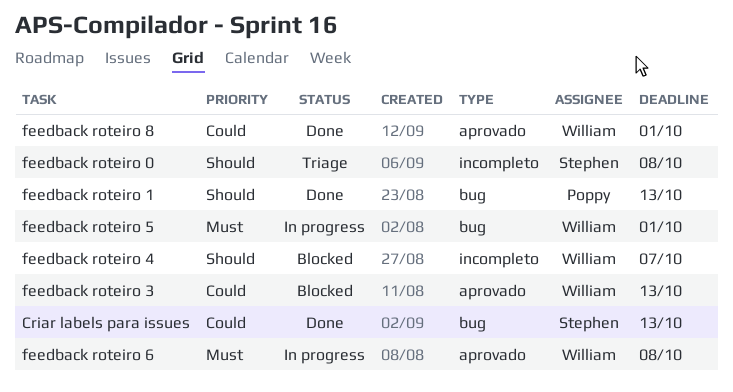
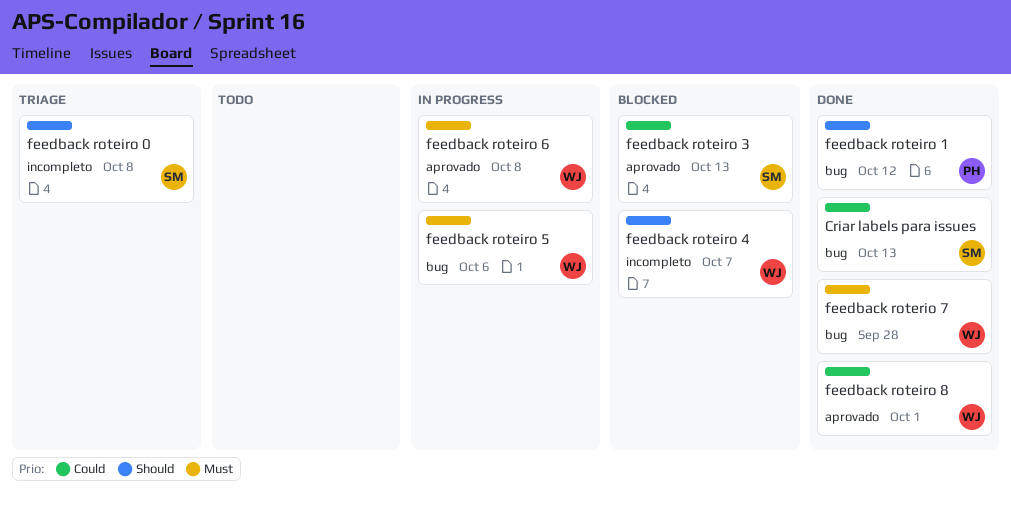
feedback roteiro 1, due: Oct 13 -> Oct 12
feedback roteiro 3, owner: William -> Stephen
feedback roteiro 5, due: Oct 1 -> Oct 6
feedback roterio 7: none -> present

